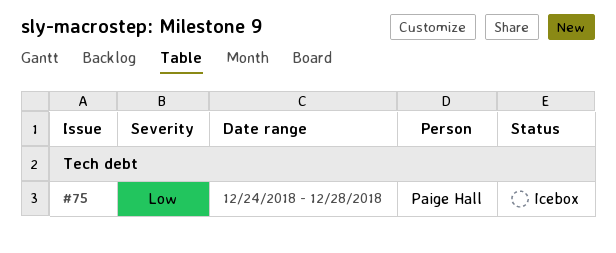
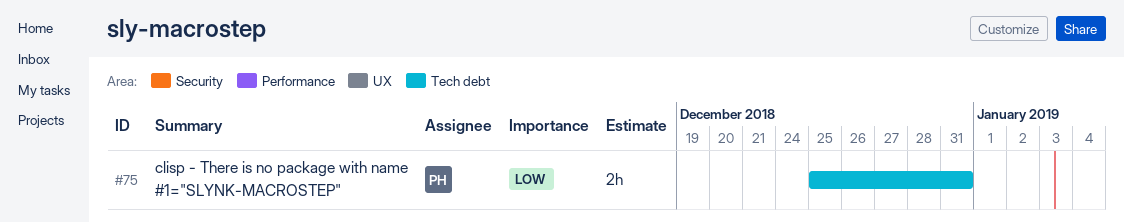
#75, start: Dec 24 -> Dec 25
#75, due: Dec 28 -> Dec 31

